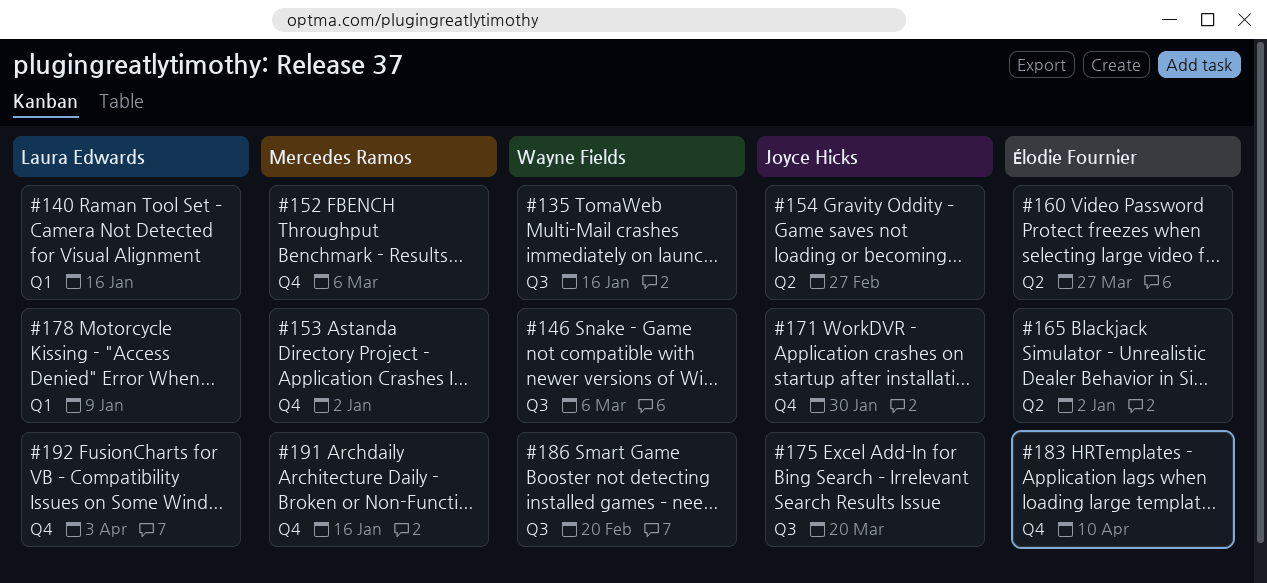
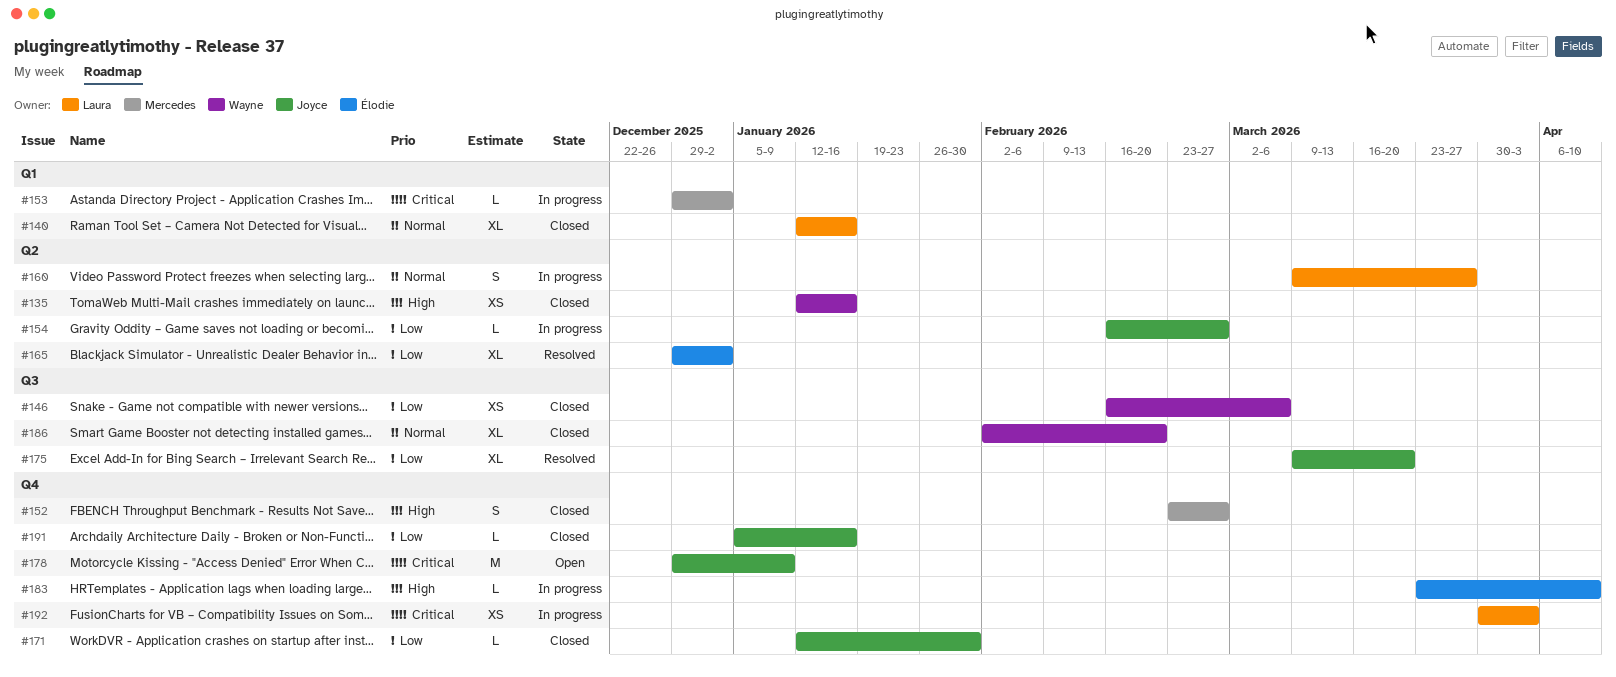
#135, label: Q3 -> Q2
#152, due: Mar 6 -> Feb 27
#153, label: Q4 -> Q1
#160, owner: Élodie Fournier -> Laura Edwards
#178, owner: Laura Edwards -> Joyce Hicks
#178, label: Q1 -> Q4
#191, owner: Mercedes Ramos -> Joyce Hicks

